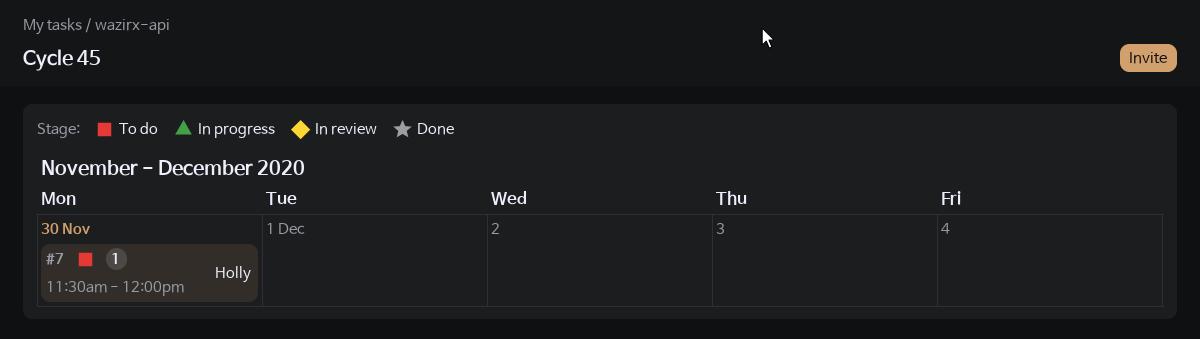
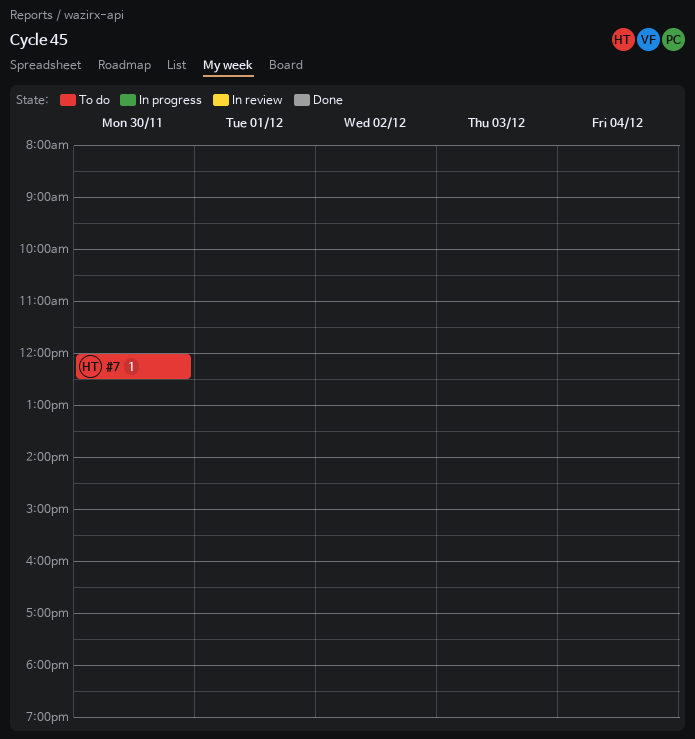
#7, begins: 11:30 -> 12:00
#7, ends: 12:00 -> 12:30

